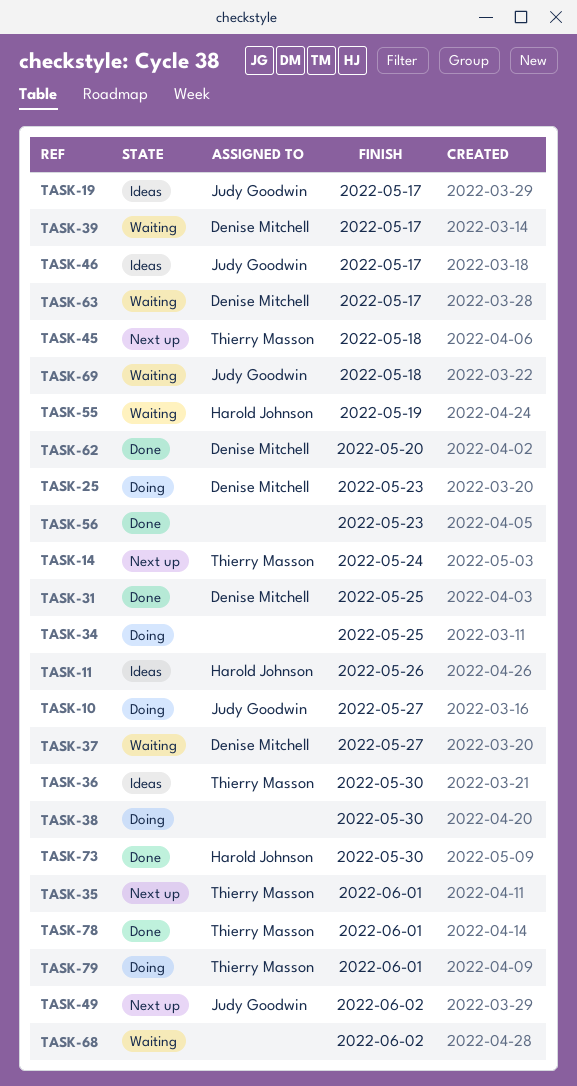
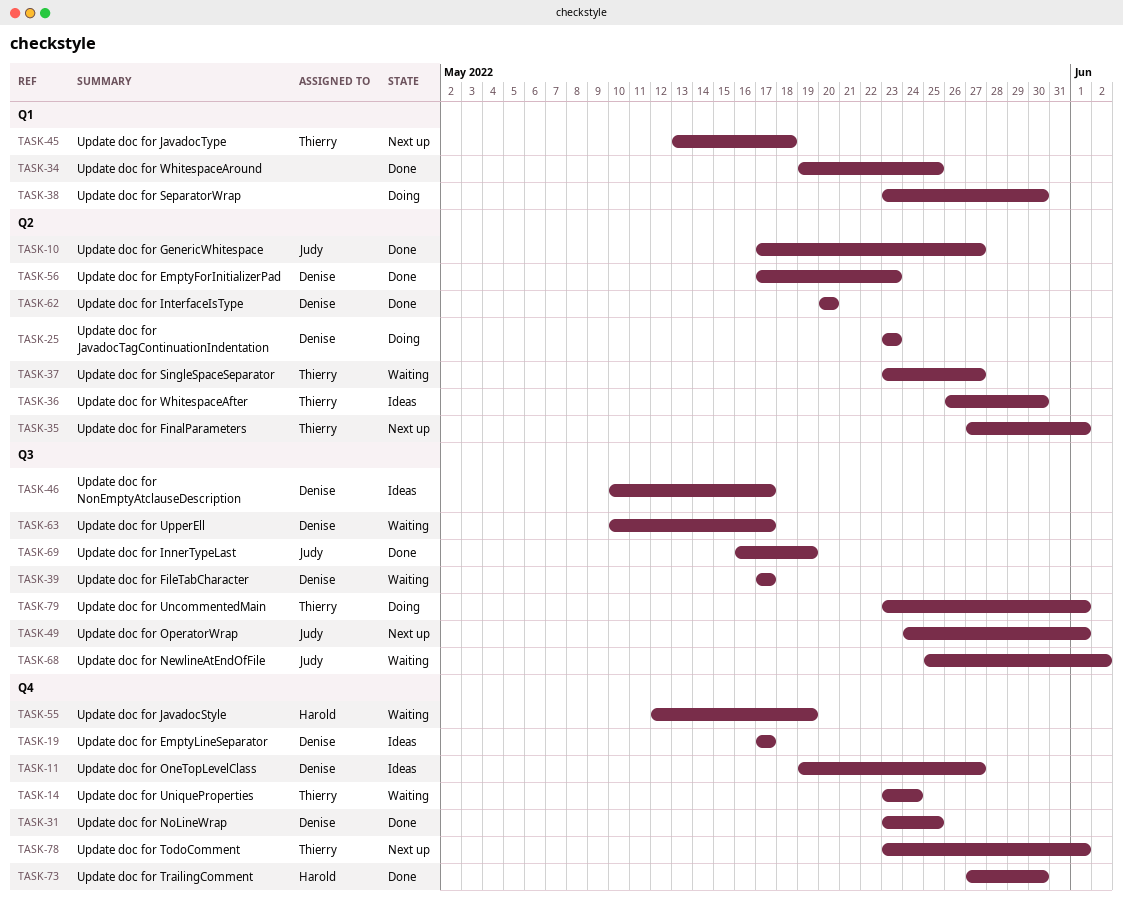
TASK-10, status: Doing -> Done
TASK-11, owner: Harold Johnson -> Denise Mitchell
TASK-11, due: May 26 -> May 27
TASK-14, status: Next up -> Waiting
TASK-19, owner: Judy Goodwin -> Denise Mitchell
TASK-34, status: Doing -> Done
TASK-37, owner: Denise Mitchell -> Thierry Masson
TASK-46, owner: Judy Goodwin -> Denise Mitchell
TASK-49, due: Jun 2 -> Jun 1
TASK-56, owner: none -> Denise Mitchell
TASK-68, owner: none -> Judy Goodwin
TASK-69, status: Waiting -> Done
TASK-69, due: May 18 -> May 19
TASK-78, status: Done -> Next up

